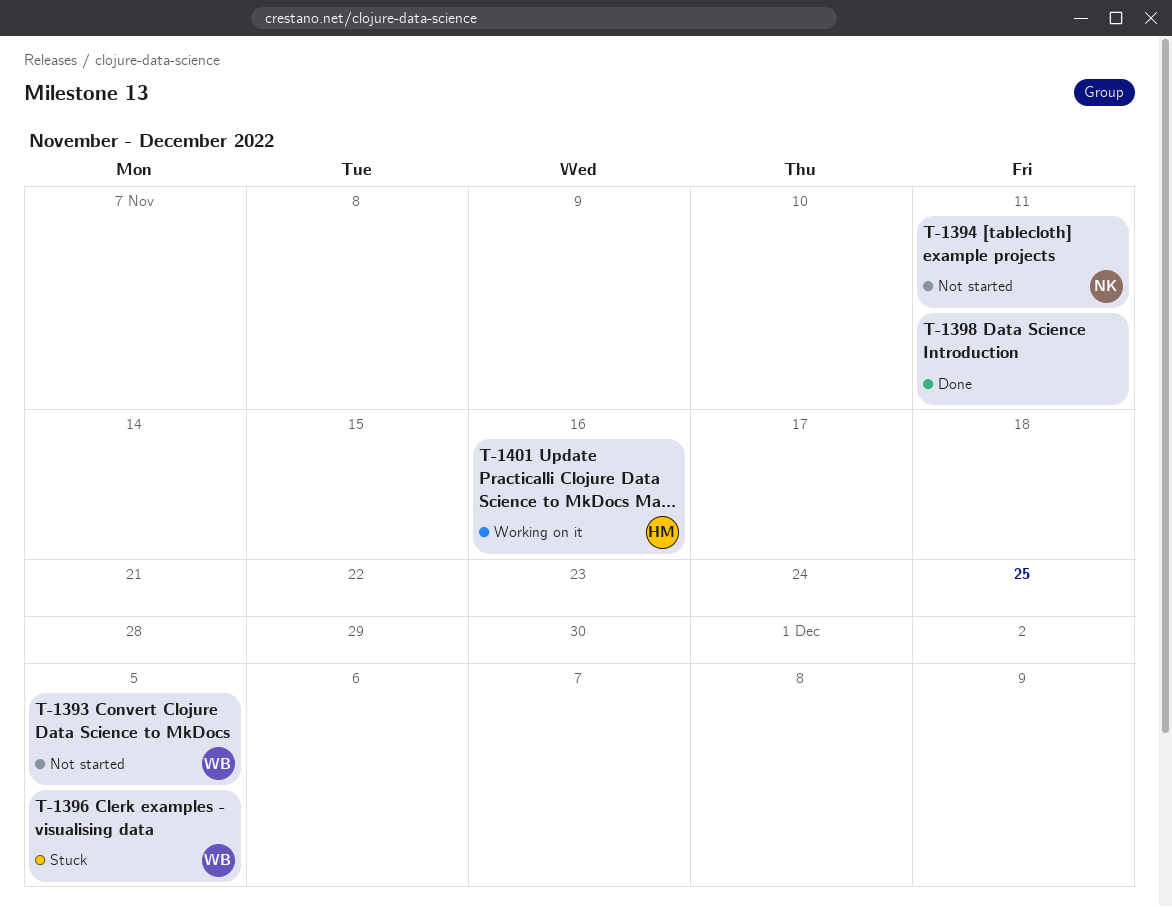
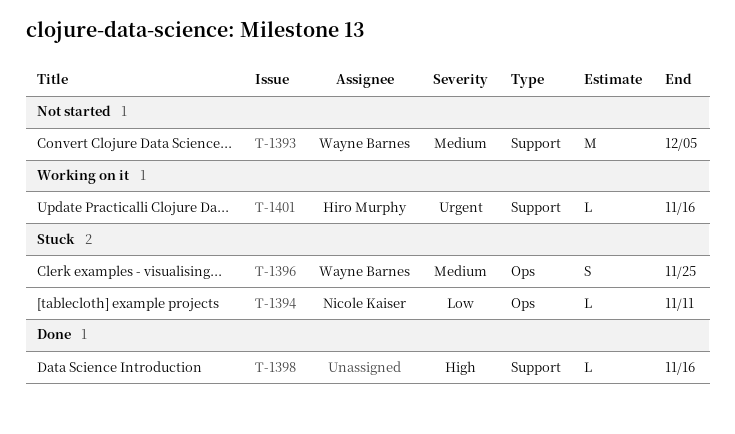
T-1394, status: Not started -> Stuck
T-1396, due: Dec 5 -> Nov 25
T-1398, due: Nov 11 -> Nov 16

